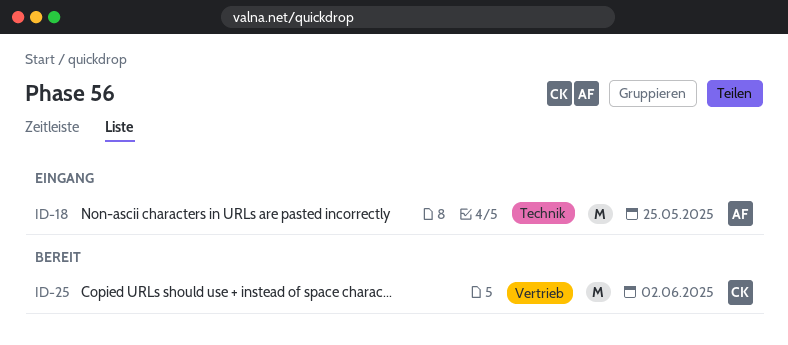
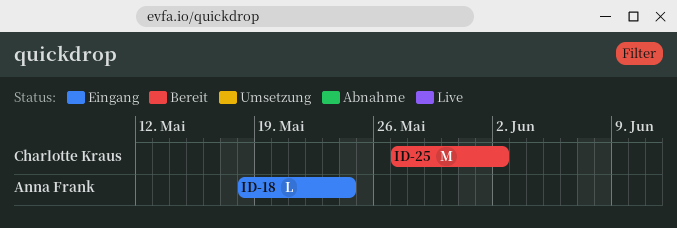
ID-18, estimate: M -> L
ID-18, due: May 25 -> May 24

